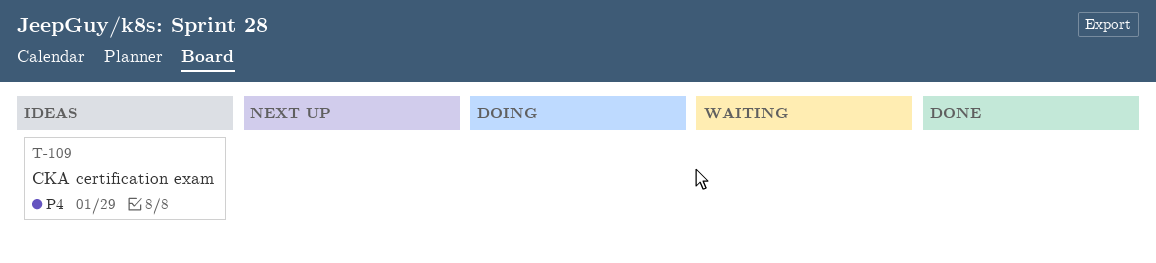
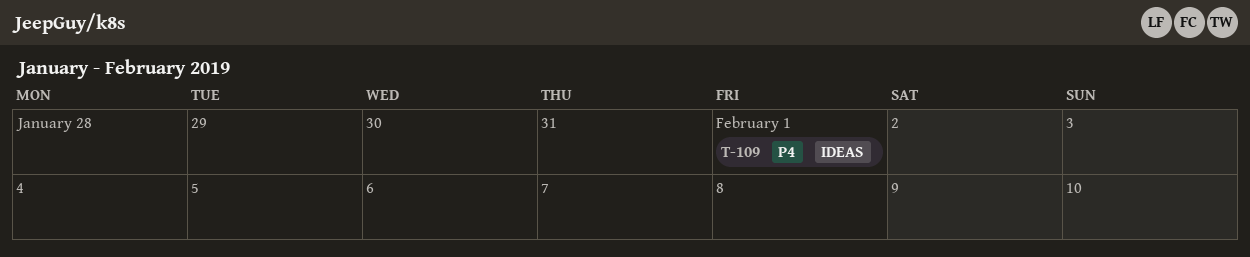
T-109, due: Jan 29 -> Feb 1

